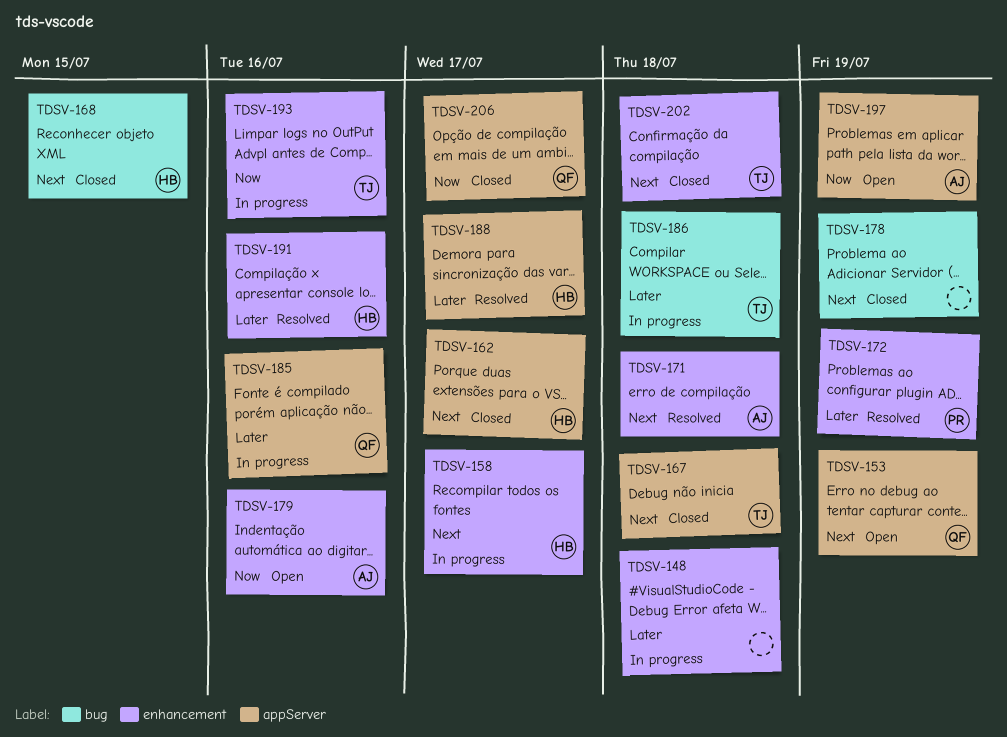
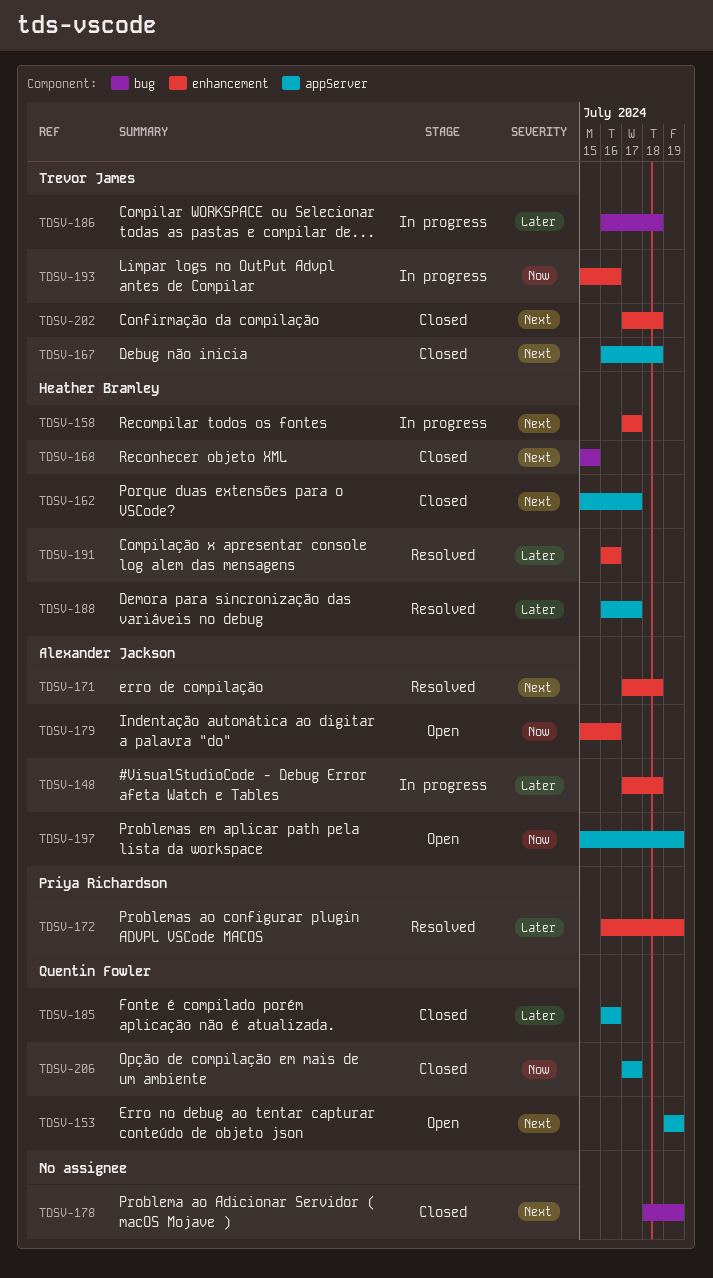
TDSV-148, owner: none -> Alexander Jackson
TDSV-185, status: In progress -> Closed

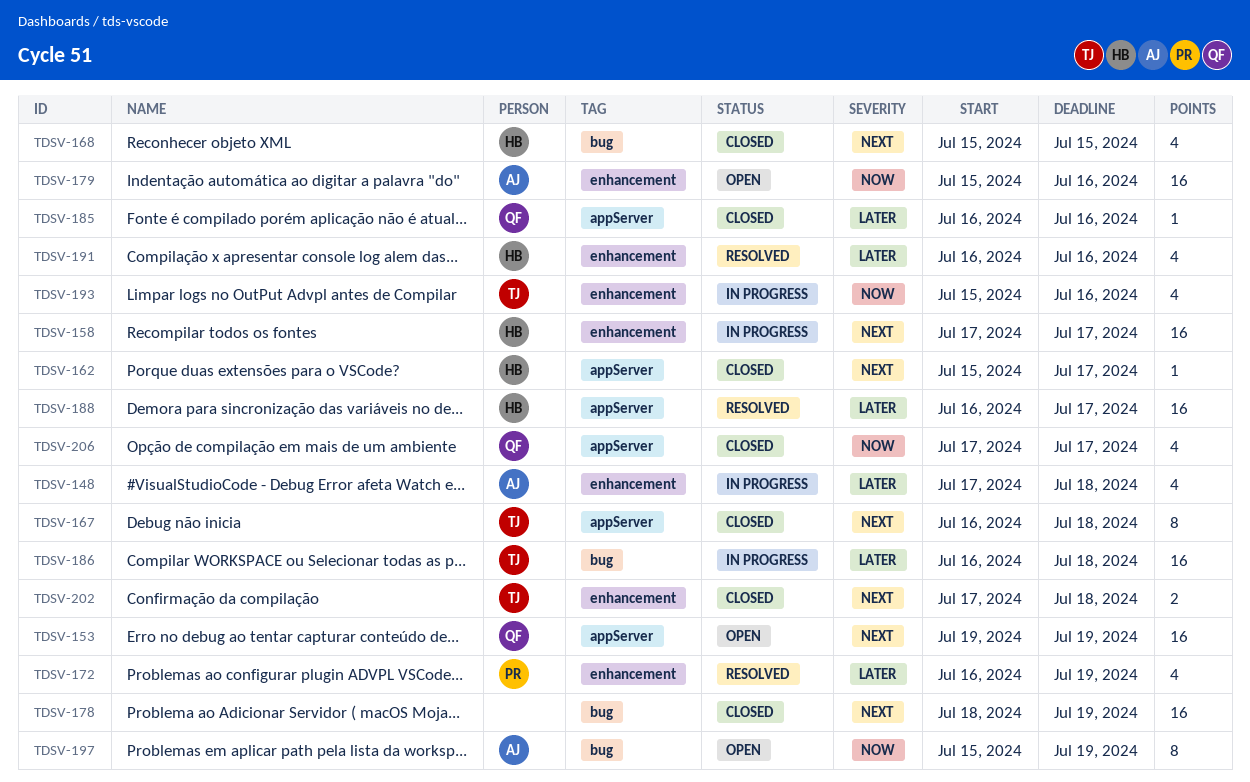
TDSV-171: present -> none
TDSV-197, label: appServer -> bug

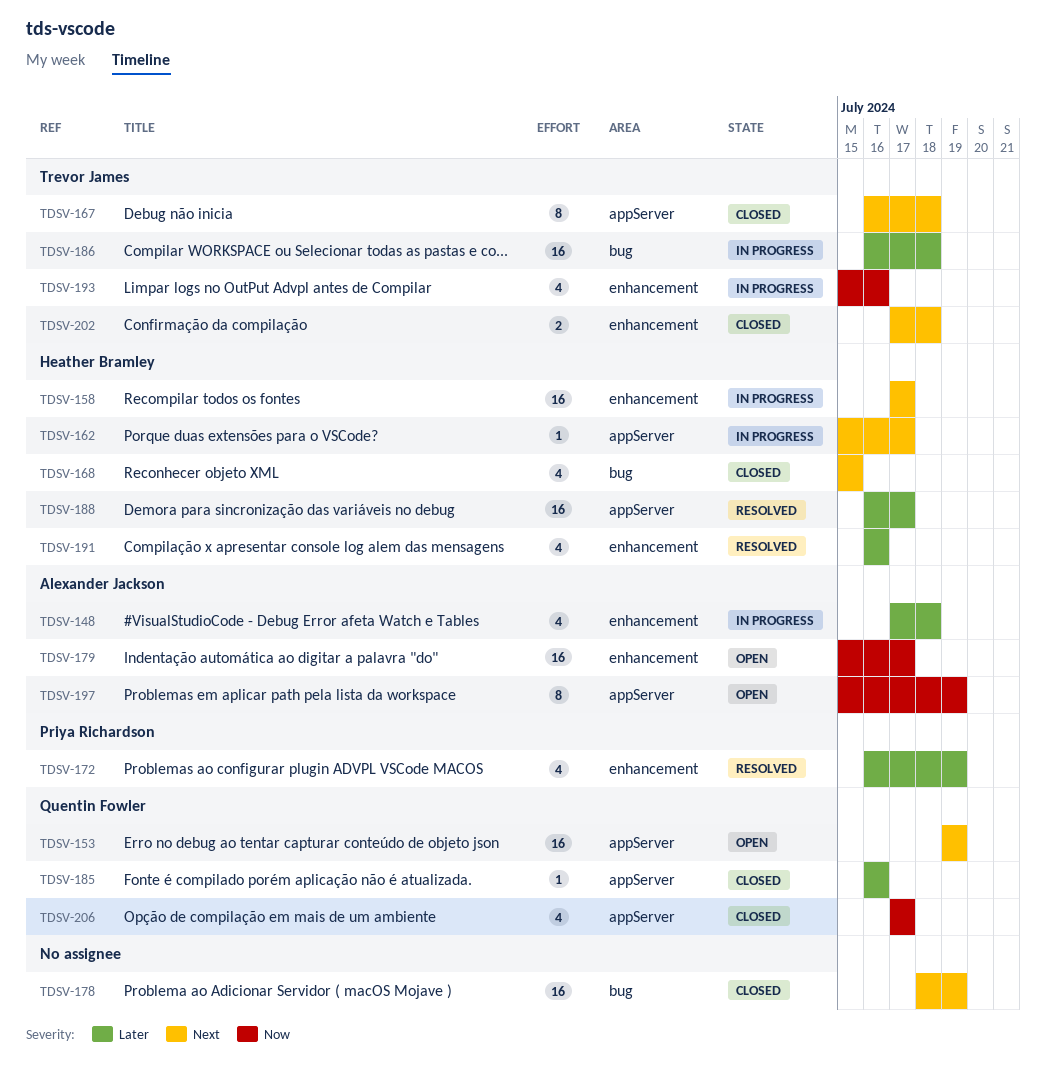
TDSV-162, status: Closed -> In progress
TDSV-179, due: Jul 16 -> Jul 17
TDSV-197, label: bug -> appServer

